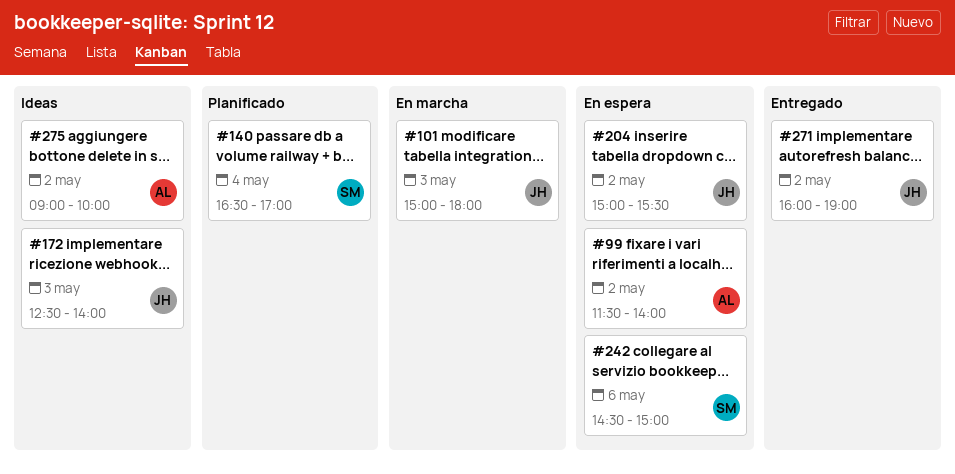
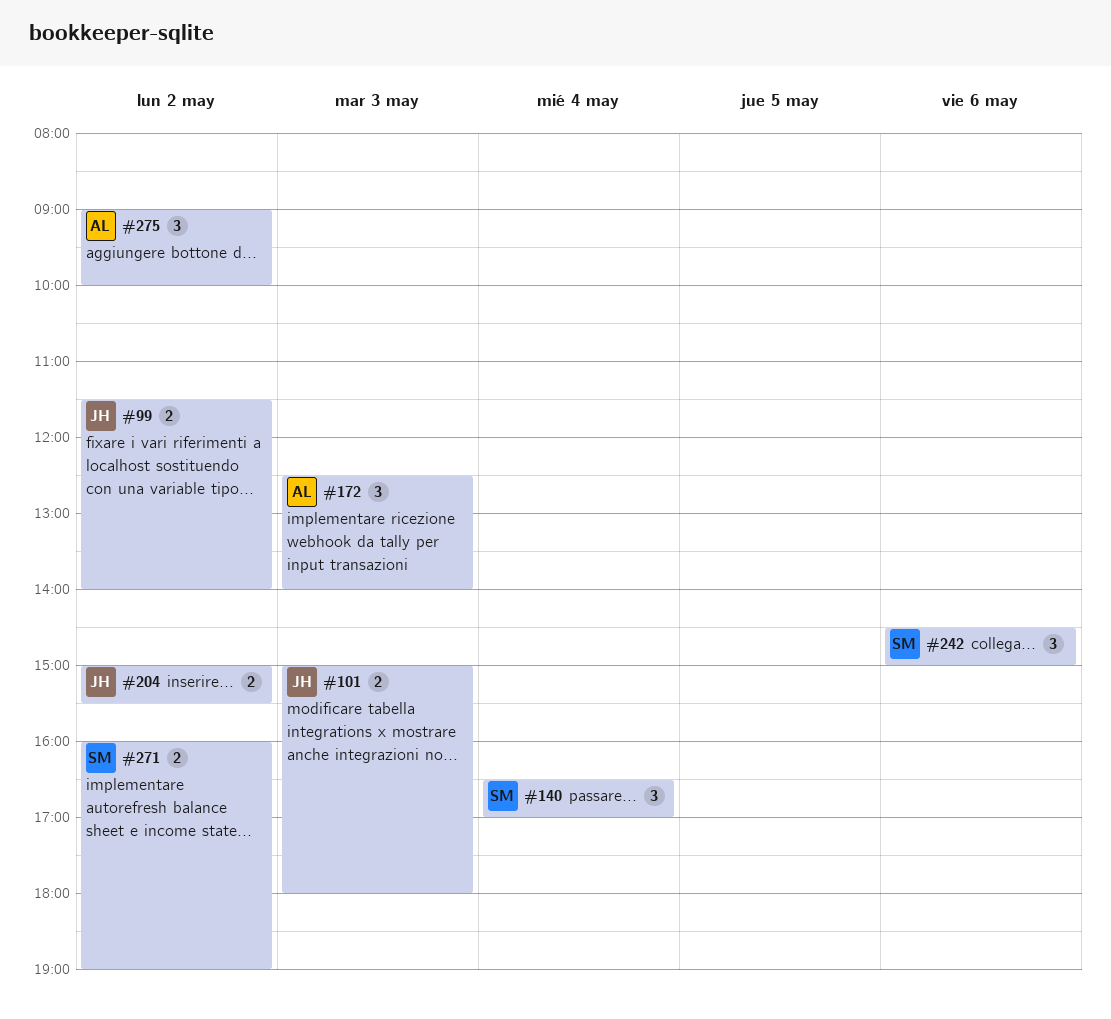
#99, owner: AL -> JH
#172, owner: JH -> AL
#271, owner: JH -> SM

